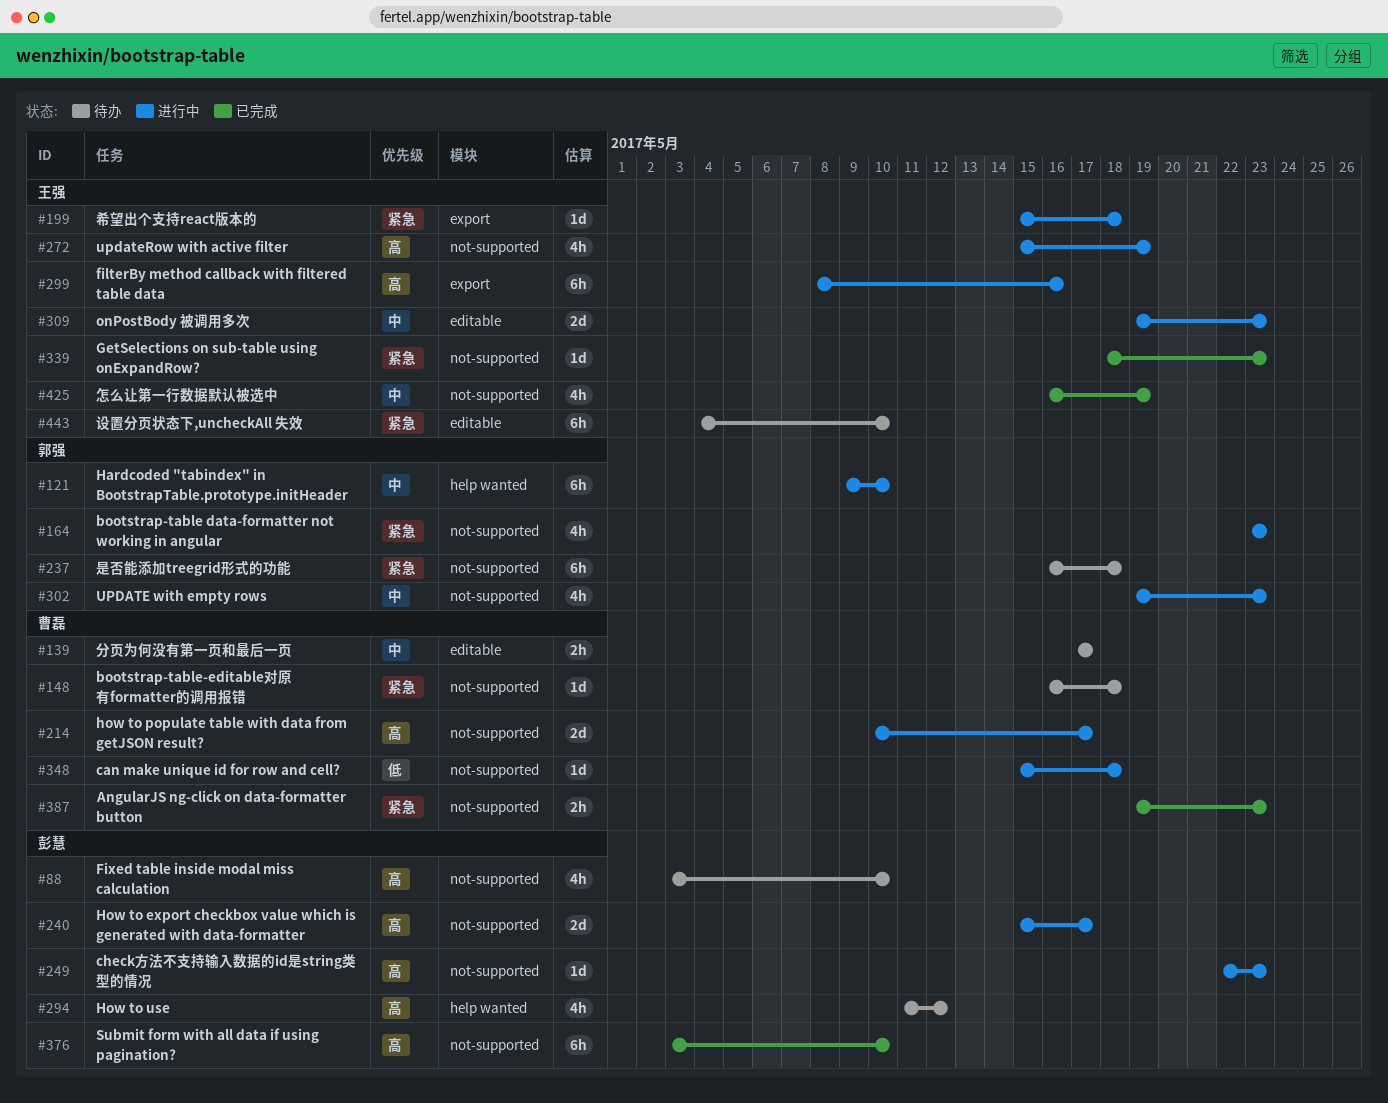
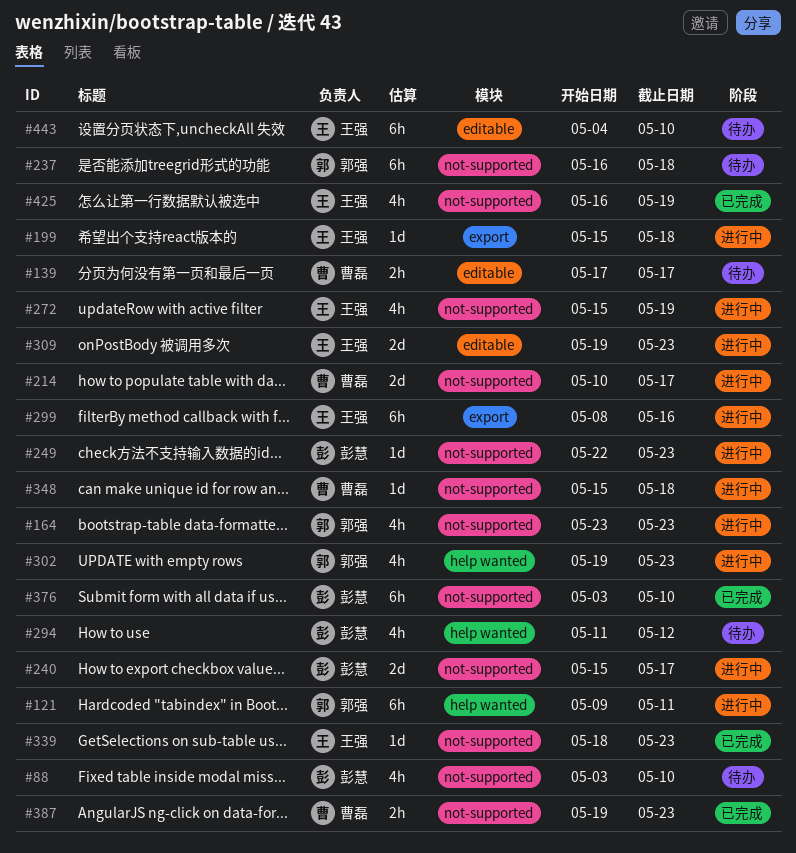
#121, due: May 10 -> May 11
#148: present -> none
#302, label: not-supported -> help wanted

